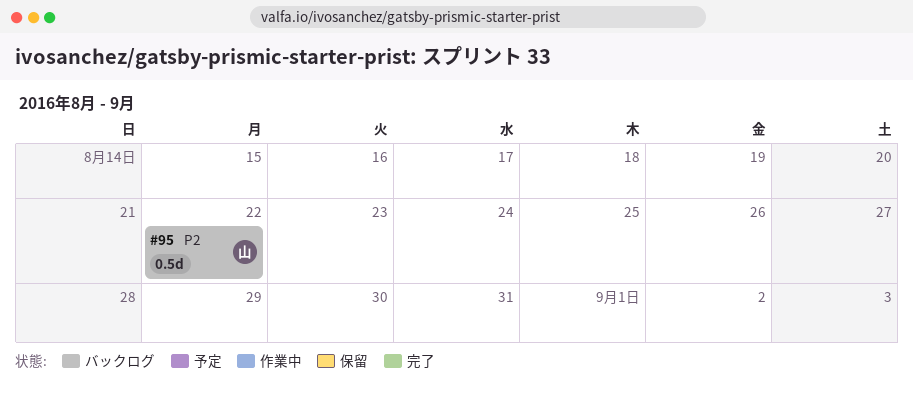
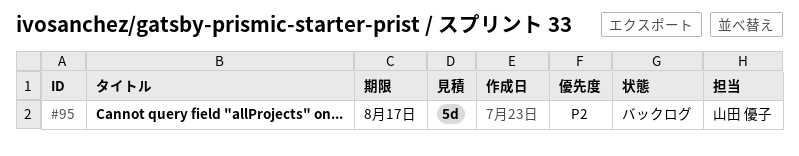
#95, estimate: 0.5d -> 5d
#95, due: Aug 22 -> Aug 17

